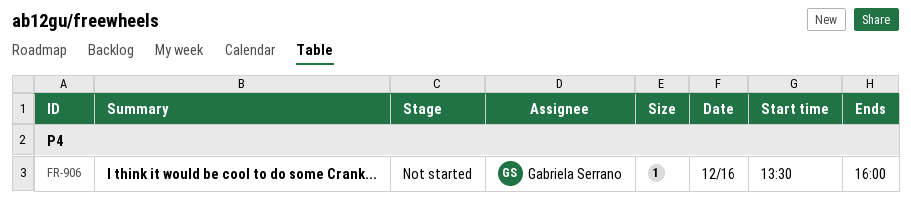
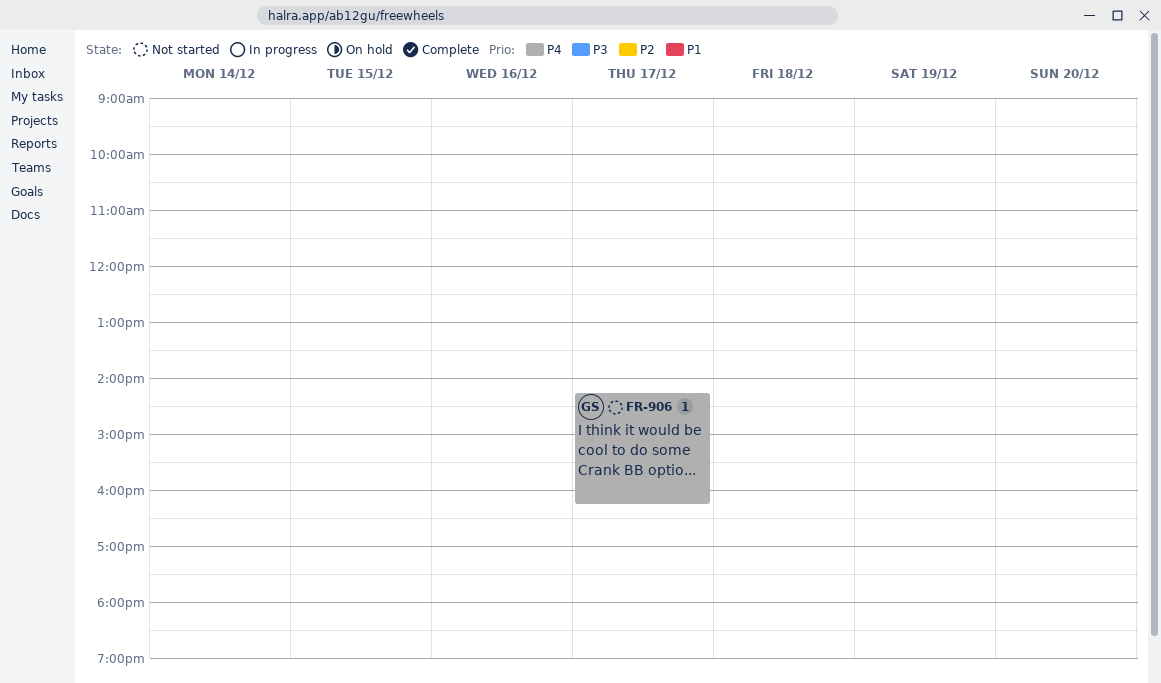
FR-906, day: Dec 16 -> Dec 17
FR-906, begins: 13:30 -> 14:15
FR-906, ends: 16:00 -> 16:15

